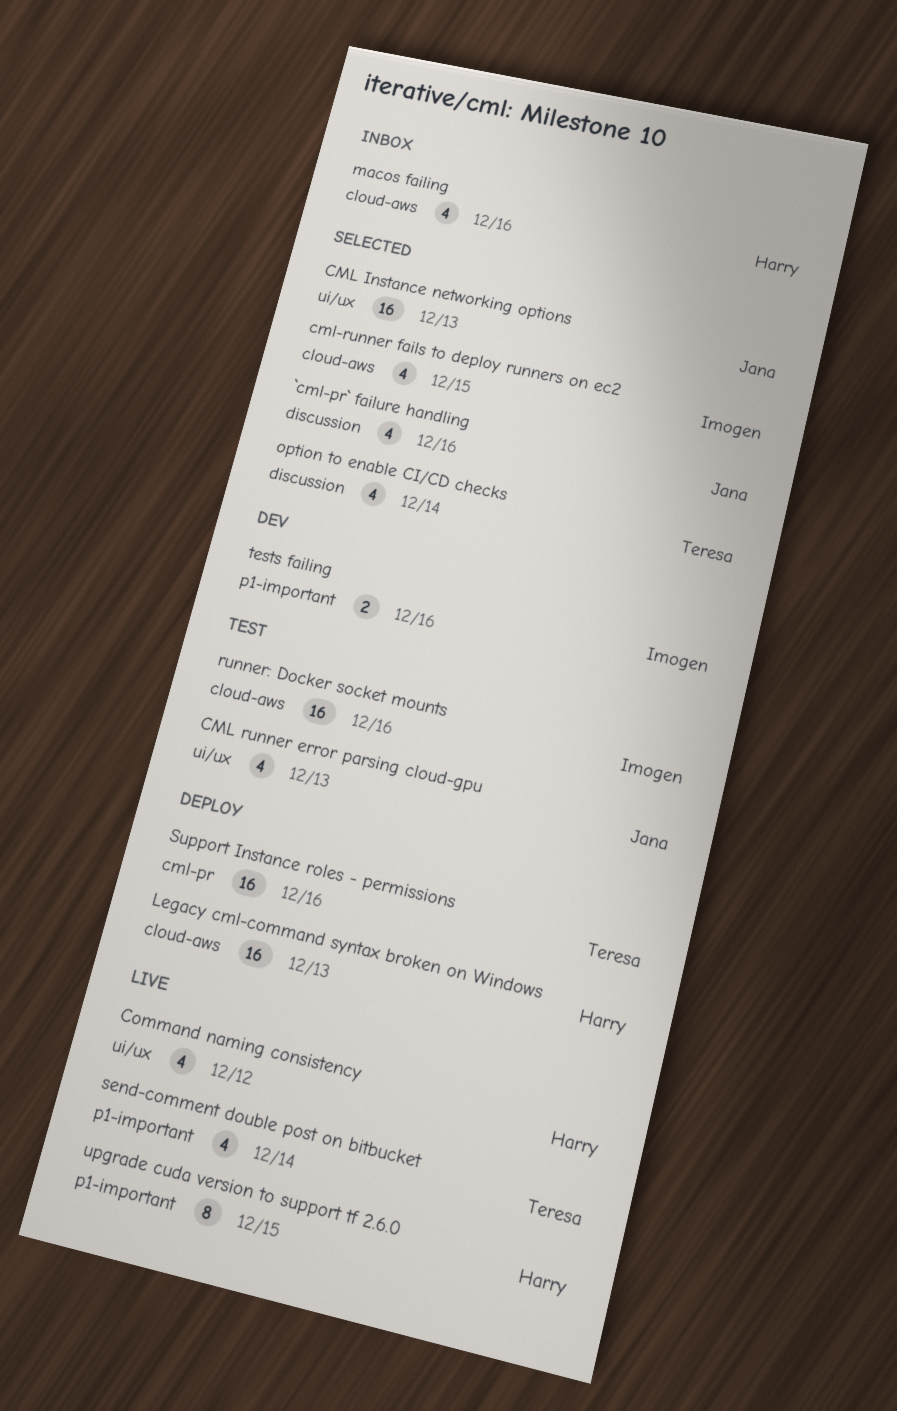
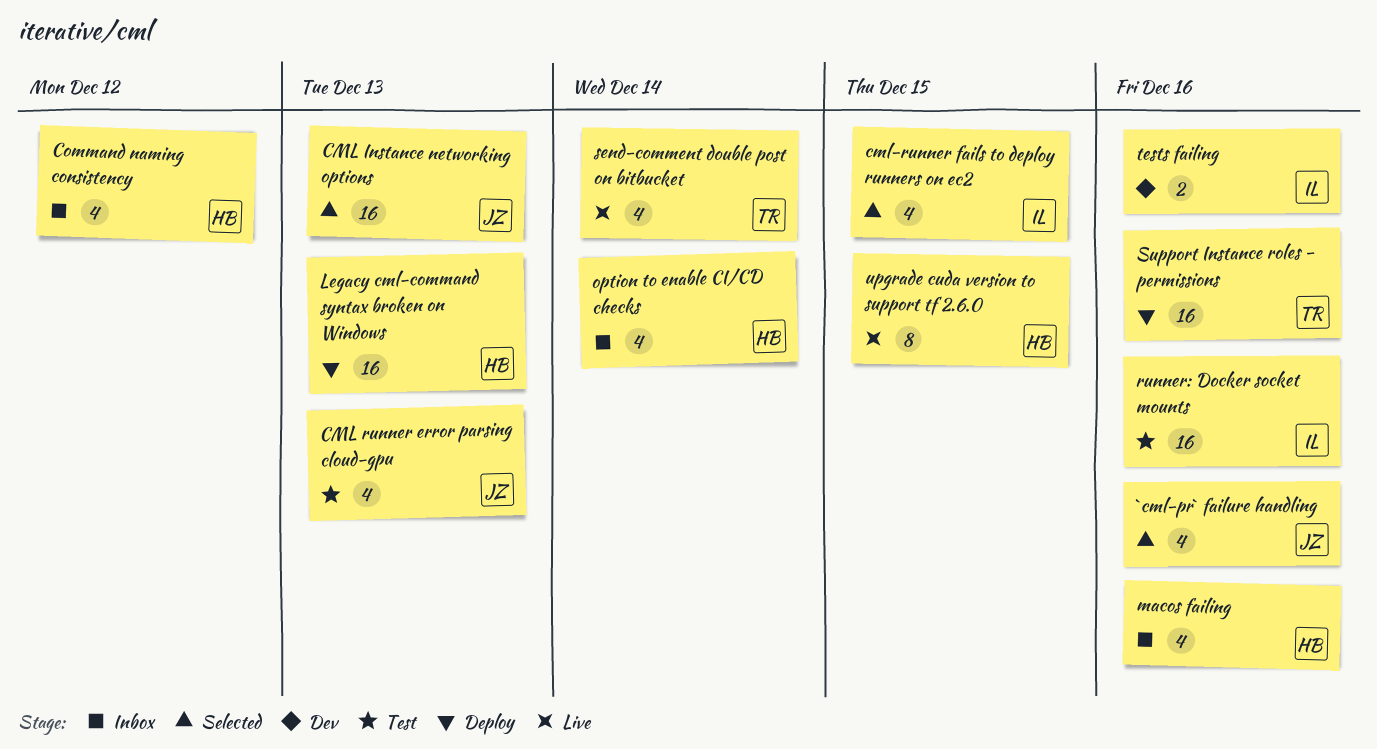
Command naming consistency, status: Live -> Inbox
option to enable CI/CD checks, status: Selected -> Inbox
option to enable CI/CD checks, owner: Teresa -> Harry

